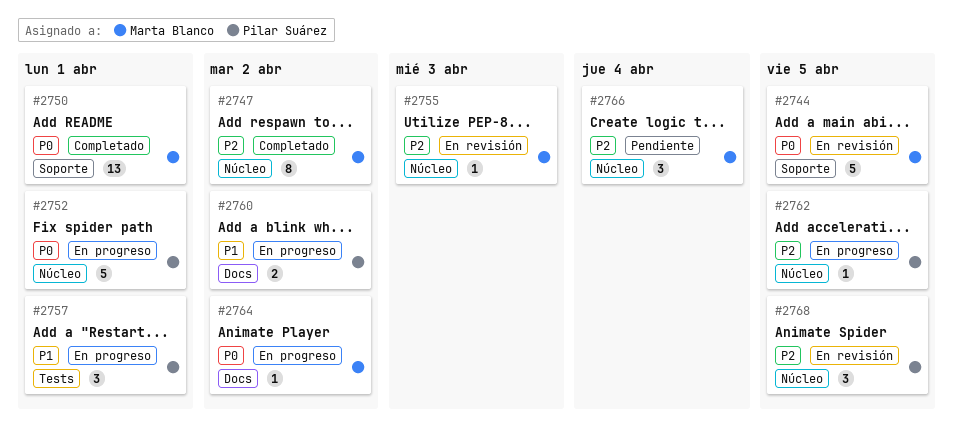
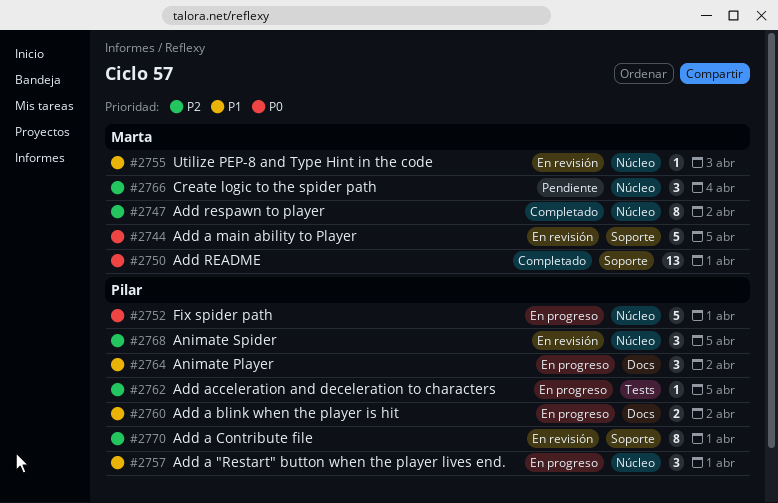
#2755, priority: P2 -> P1
#2757, label: Tests -> Núcleo
#2762, label: Núcleo -> Tests
#2764, owner: Marta Blanco -> Pilar Suárez
#2764, priority: P0 -> P1
#2764, estimate: 1 -> 3
#2770: none -> present

